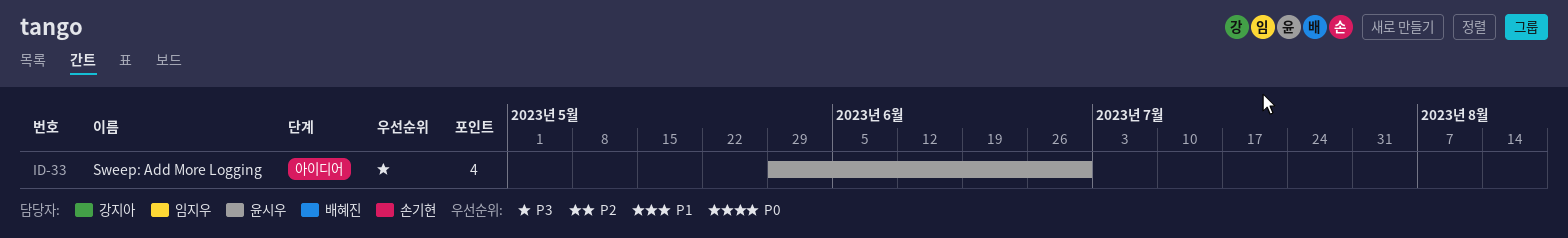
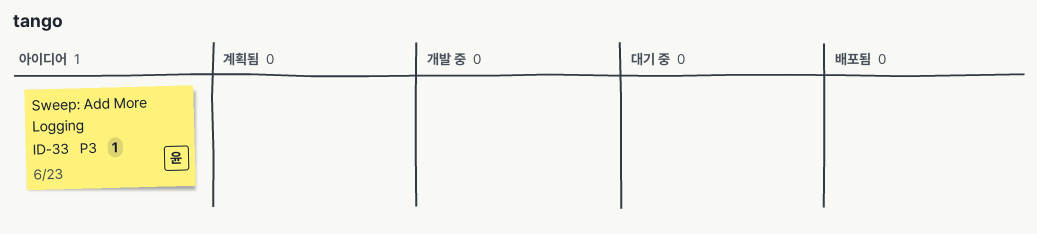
ID-33, estimate: 4 -> 1
ID-33, due: Jun 30 -> Jun 23

